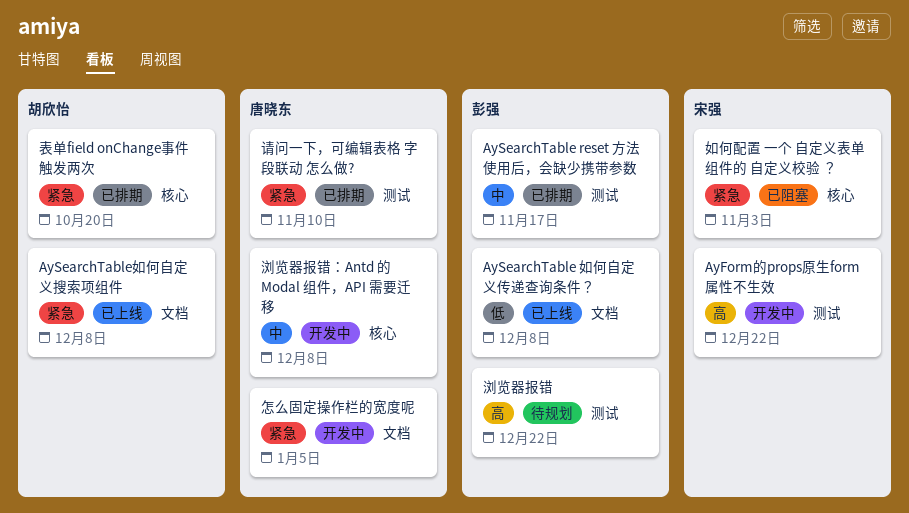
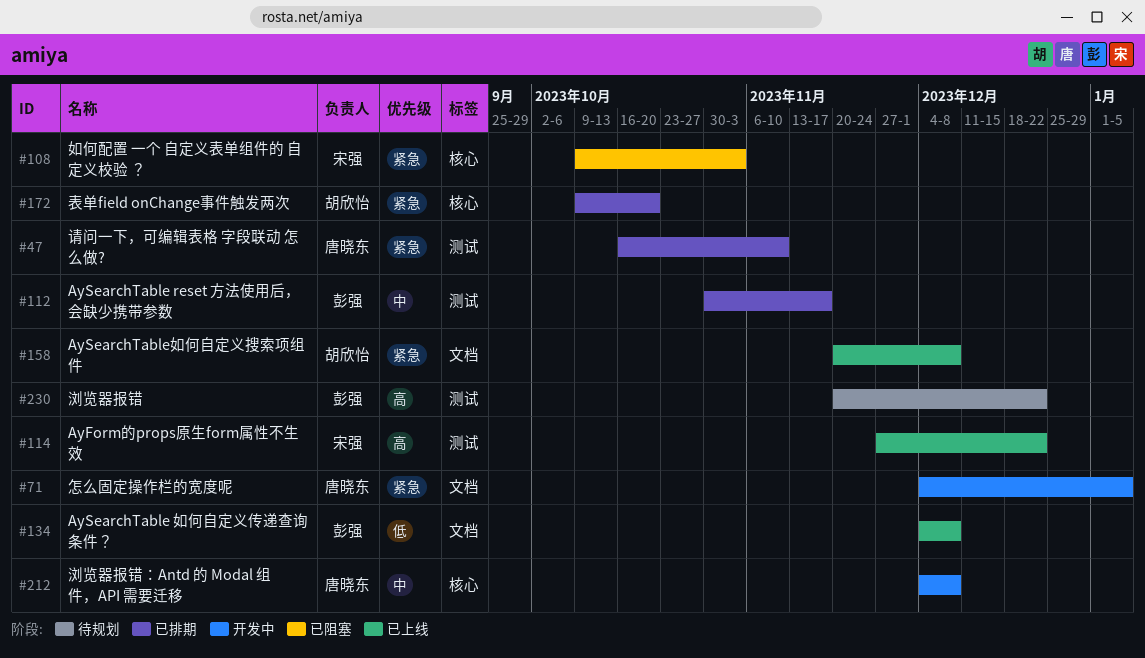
AyForm的props原生form属性不生效, status: 开发中 -> 已上线

